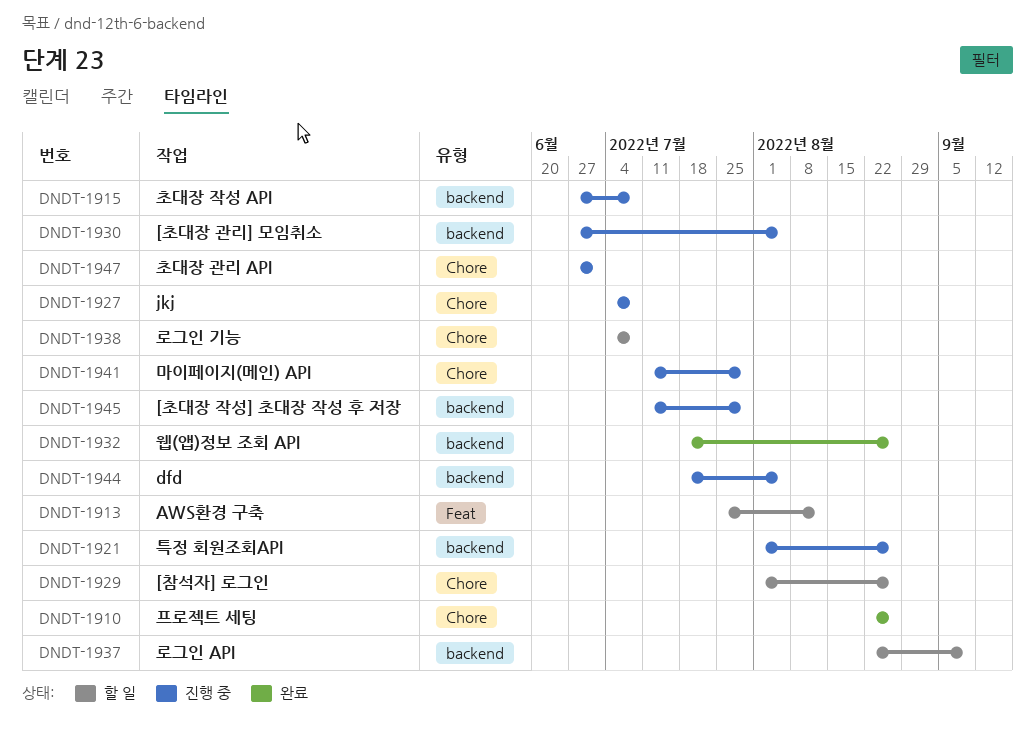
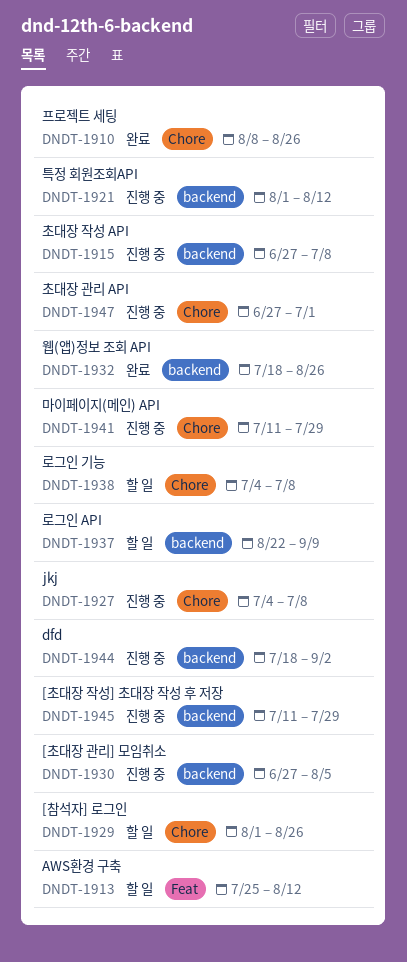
DNDT-1910, start: Aug 22 -> Aug 8
DNDT-1921, due: Aug 26 -> Aug 12
DNDT-1944, due: Aug 5 -> Sep 2

